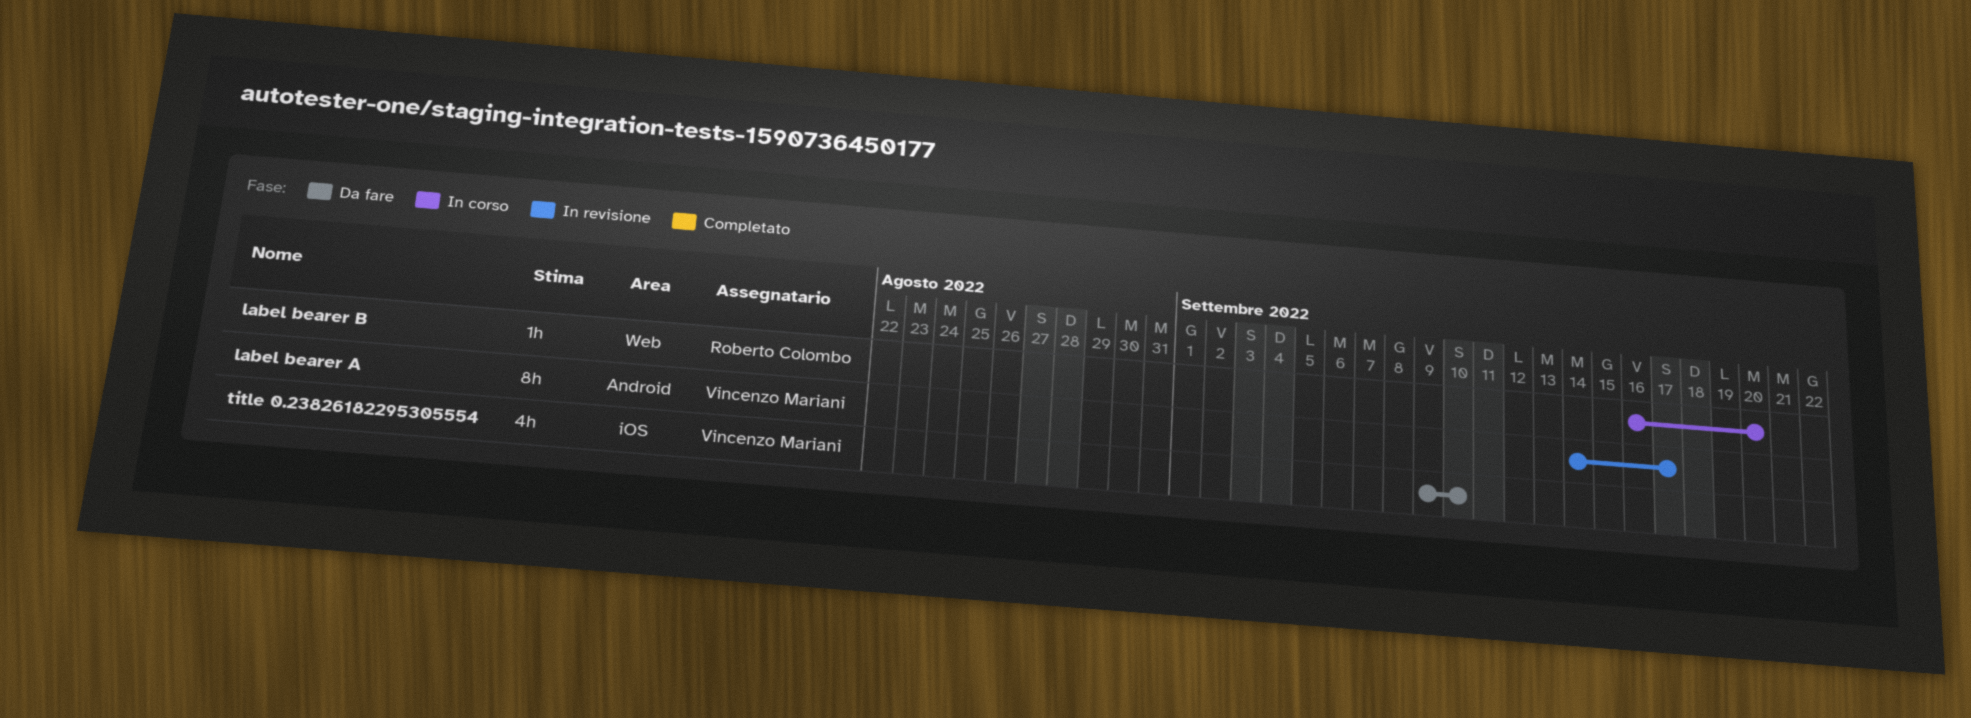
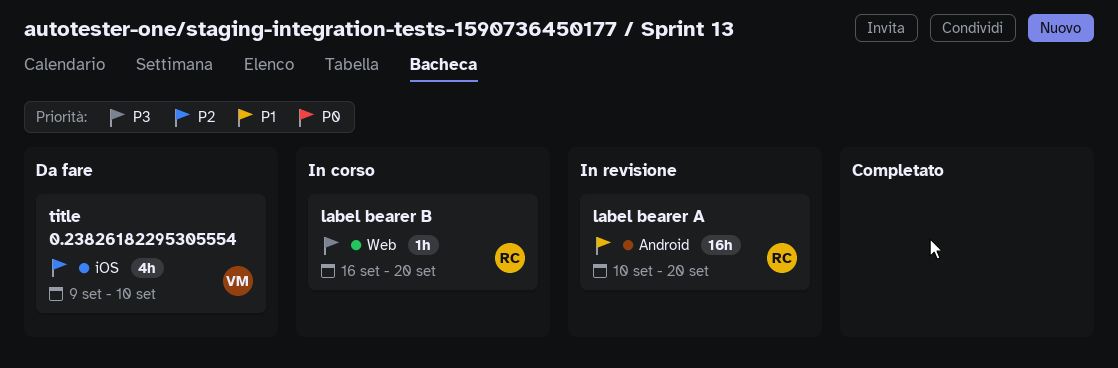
label bearer A, owner: Vincenzo Mariani -> Roberto Colombo
label bearer A, estimate: 8h -> 16h
label bearer A, start: Sep 14 -> Sep 10
label bearer A, due: Sep 17 -> Sep 20

